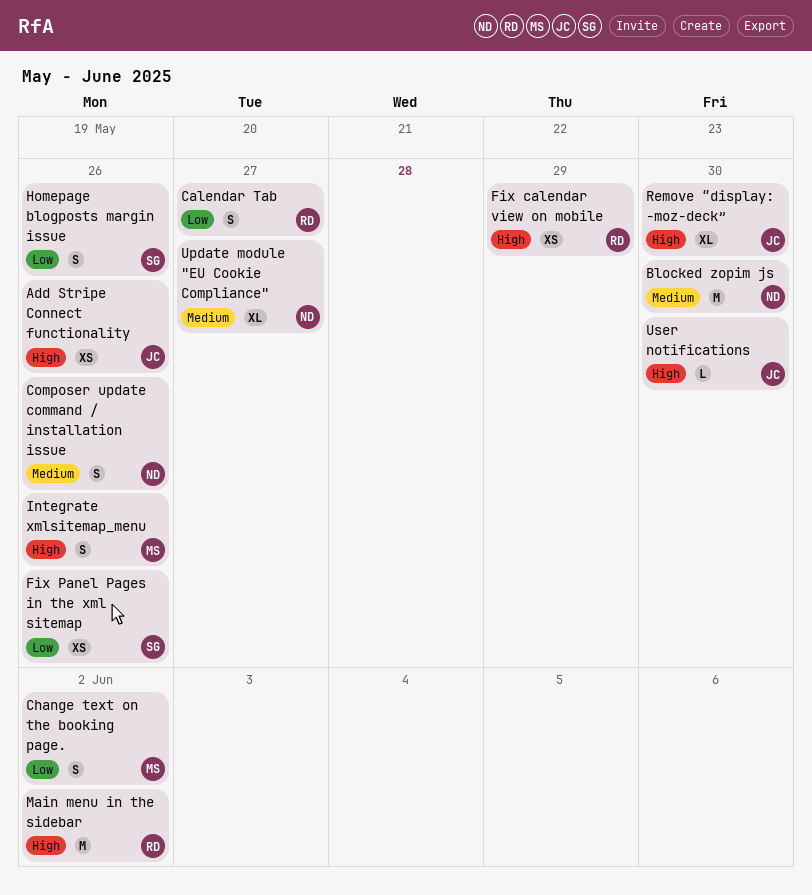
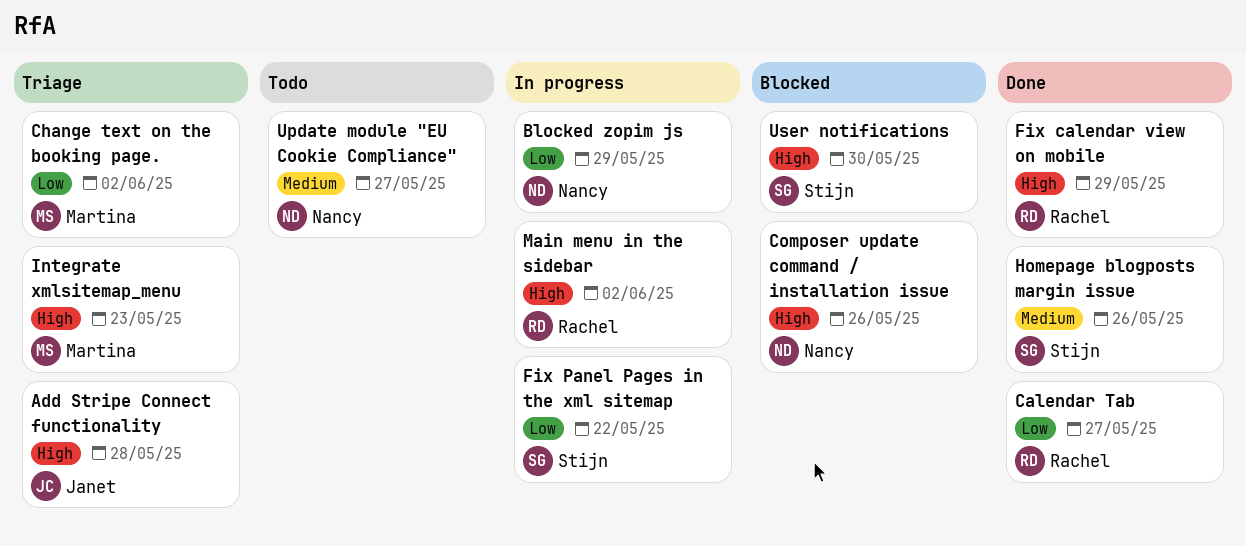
Add Stripe Connect functionality, due: May 26 -> May 28
Blocked zopim js, priority: Medium -> Low
Blocked zopim js, due: May 30 -> May 29
Composer update command / installation issue, priority: Medium -> High
Fix Panel Pages in the xml sitemap, due: May 26 -> May 22
Homepage blogposts margin issue, priority: Low -> Medium
Integrate xmlsitemap_menu, due: May 26 -> May 23
Remove “display: -moz-deck”: present -> none
User notifications, owner: Janet -> Stijn

